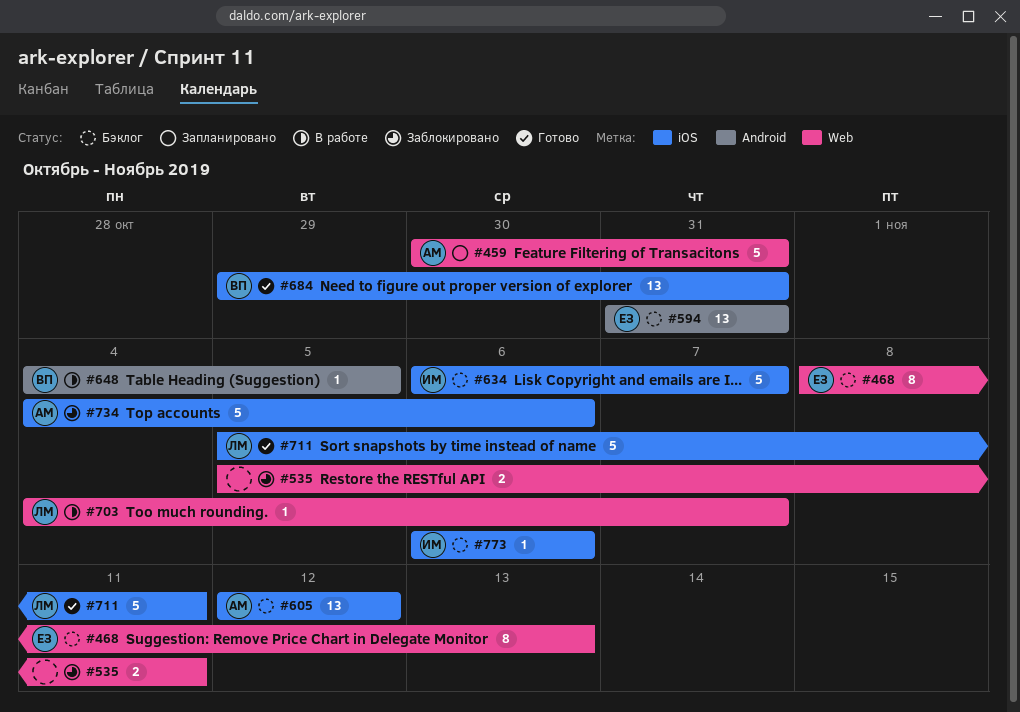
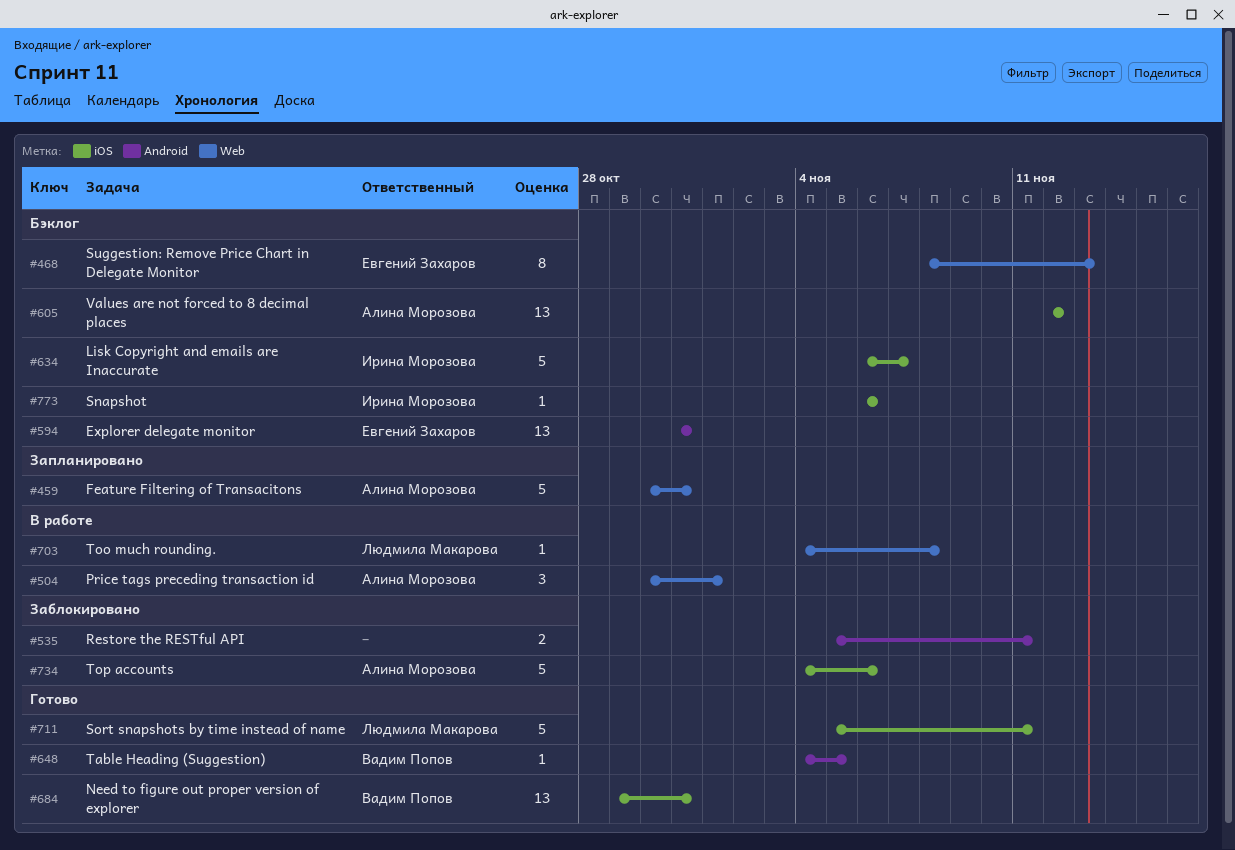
#504: none -> present
#535, label: Web -> Android
#648, status: В работе -> Готово
#703, due: Nov 7 -> Nov 8

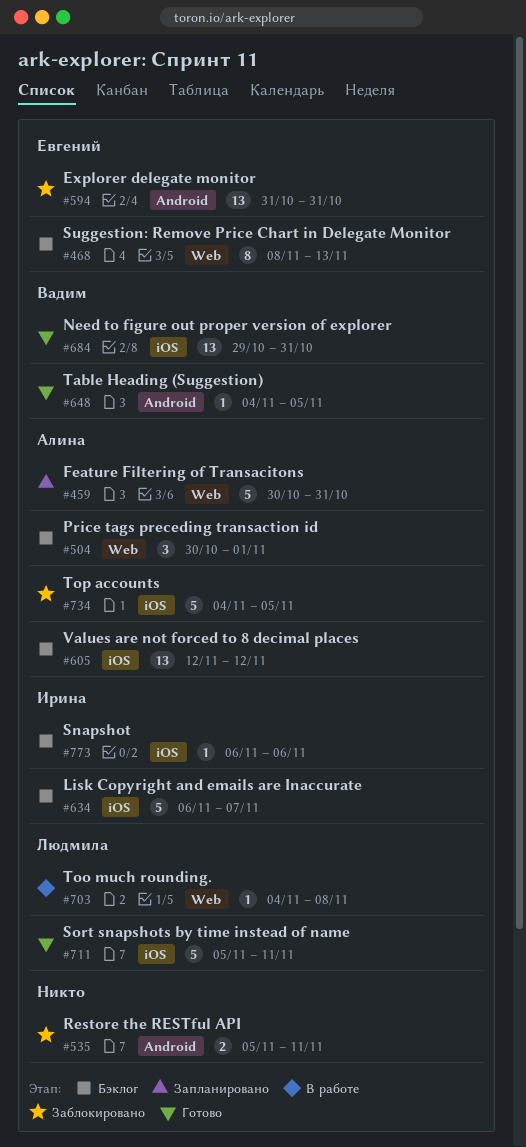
#504, status: В работе -> Бэклог
#594, status: Бэклог -> Заблокировано
#734, due: Nov 6 -> Nov 5

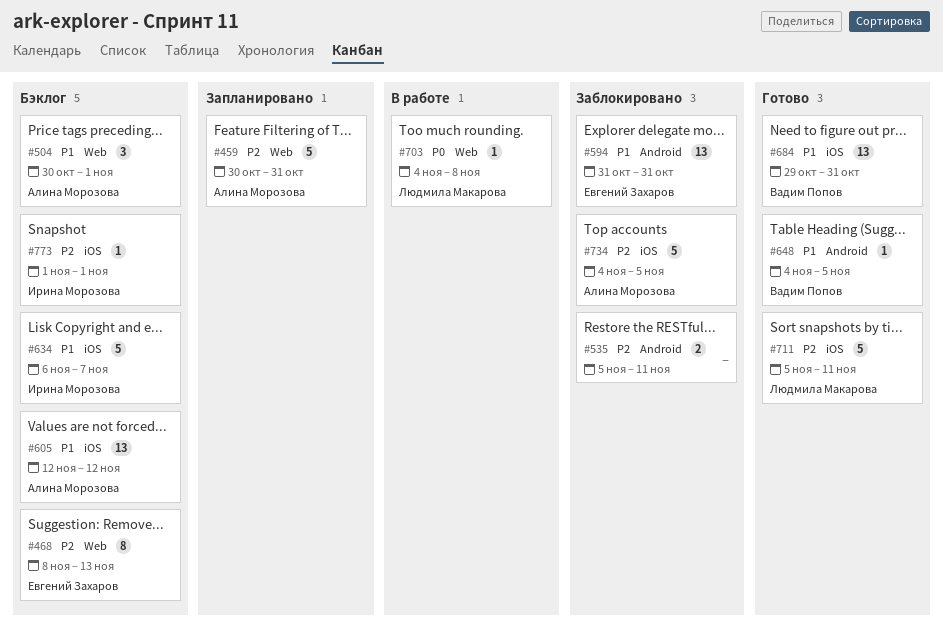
#773, start: Nov 6 -> Nov 1
#773, due: Nov 6 -> Nov 1

